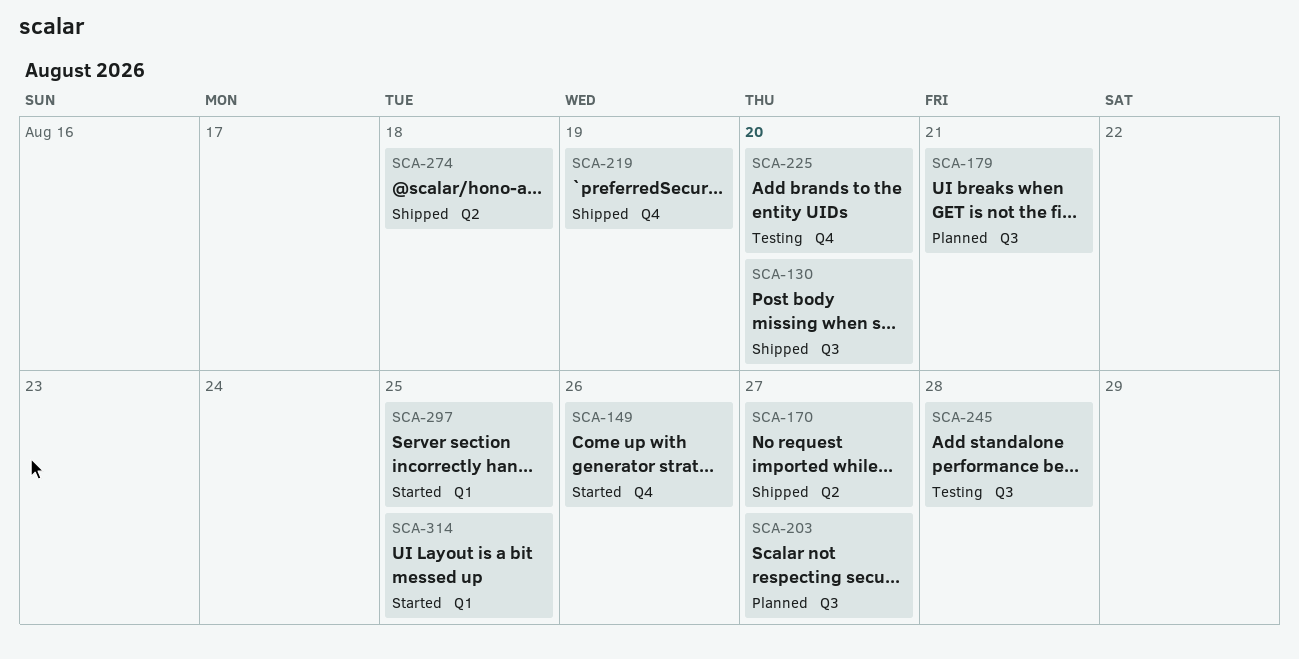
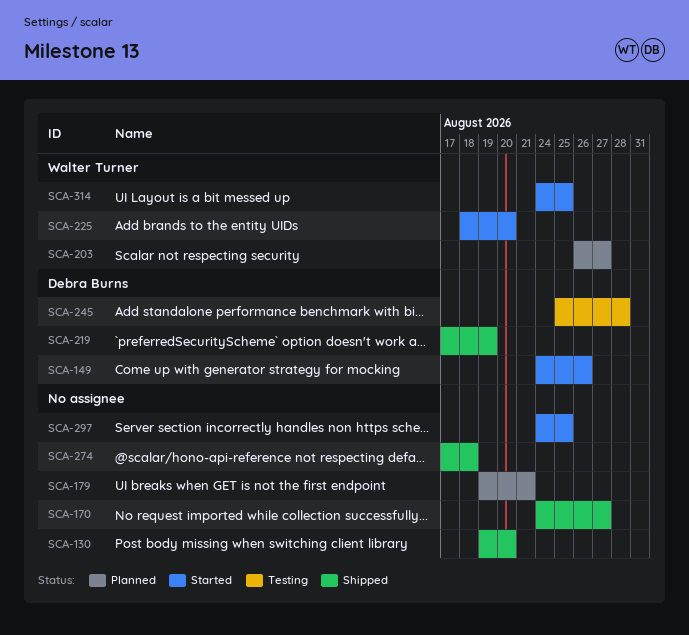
SCA-225, status: Testing -> Started

